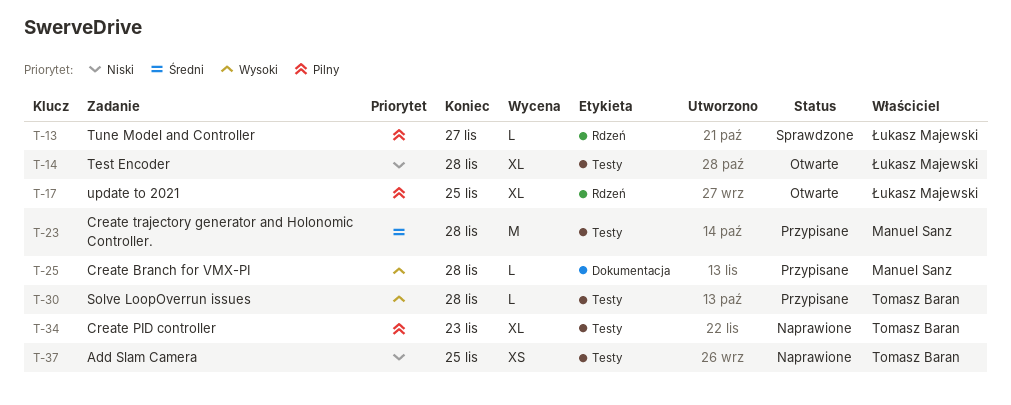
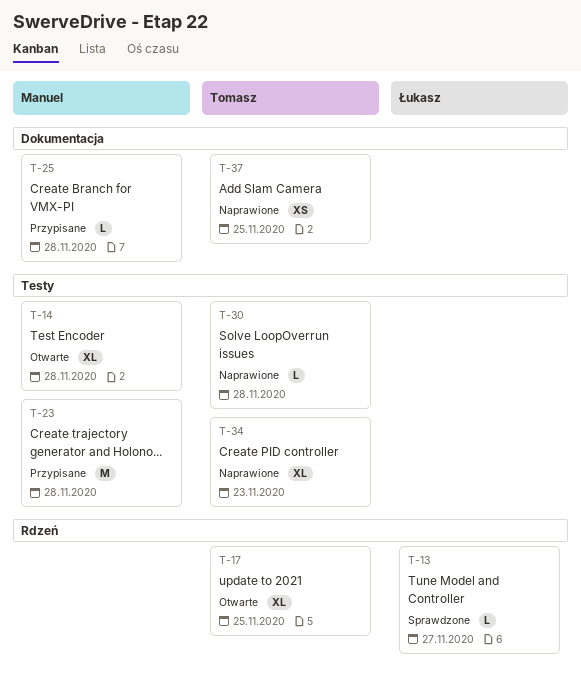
T-14, owner: Łukasz Majewski -> Manuel Sanz
T-17, owner: Łukasz Majewski -> Tomasz Baran
T-30, status: Przypisane -> Naprawione
T-37, label: Testy -> Dokumentacja

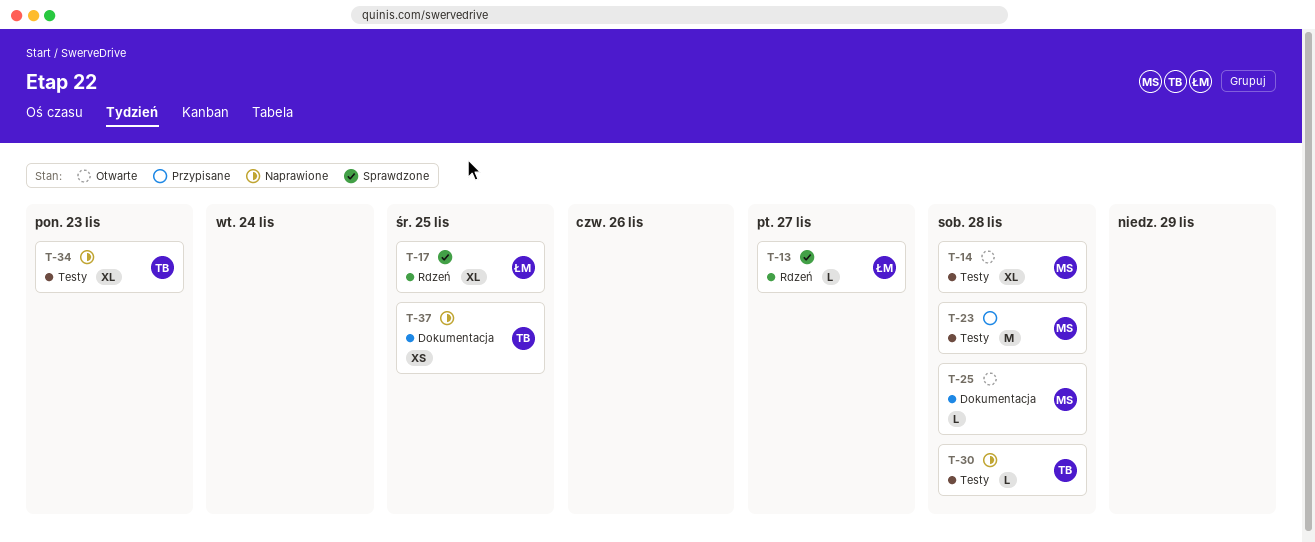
T-17, status: Otwarte -> Sprawdzone
T-17, owner: Tomasz -> Łukasz
T-25, status: Przypisane -> Otwarte

